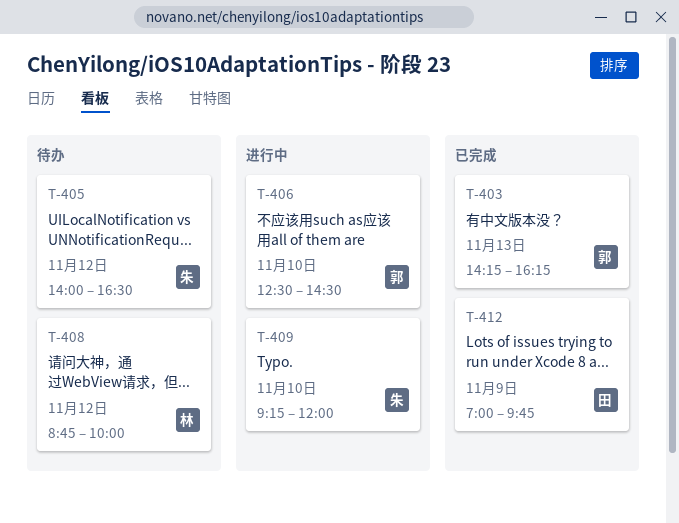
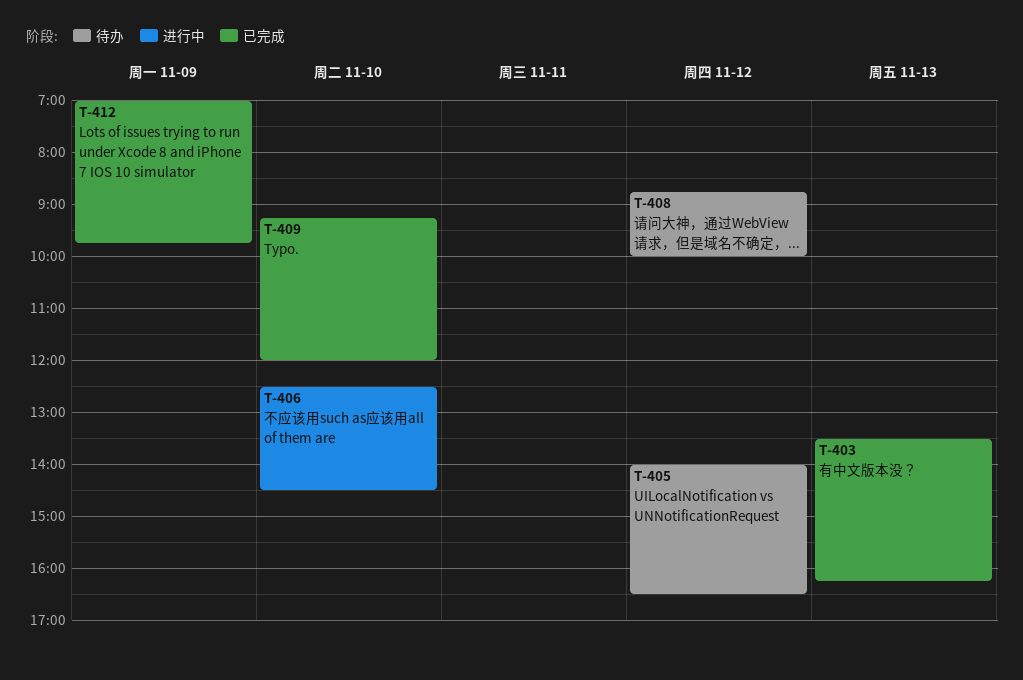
T-403, begins: 14:15 -> 13:30
T-409, status: 进行中 -> 已完成

